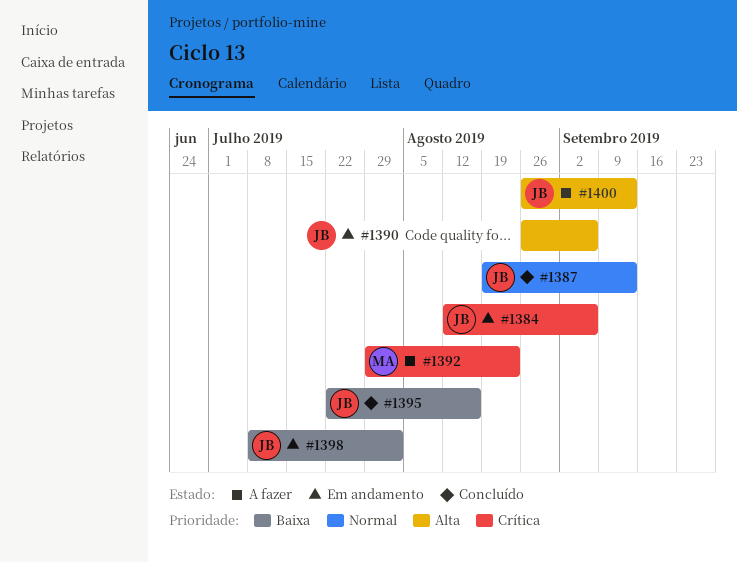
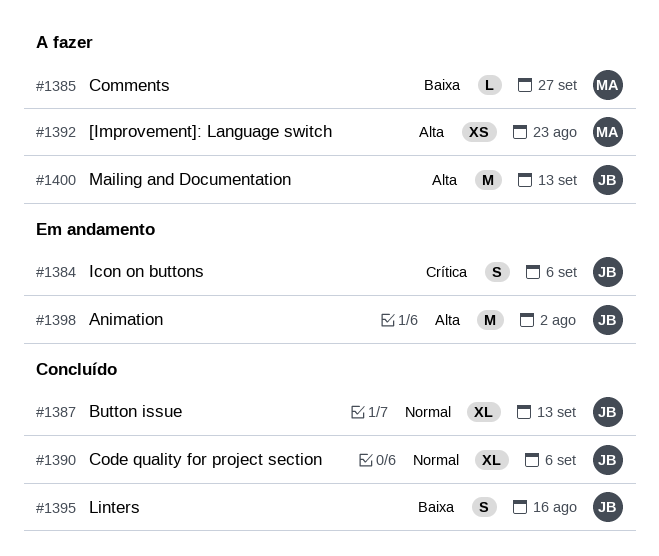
#1385: none -> present
#1390, status: Em andamento -> Concluído
#1390, priority: Alta -> Normal
#1392, priority: Crítica -> Alta
#1398, priority: Baixa -> Alta

